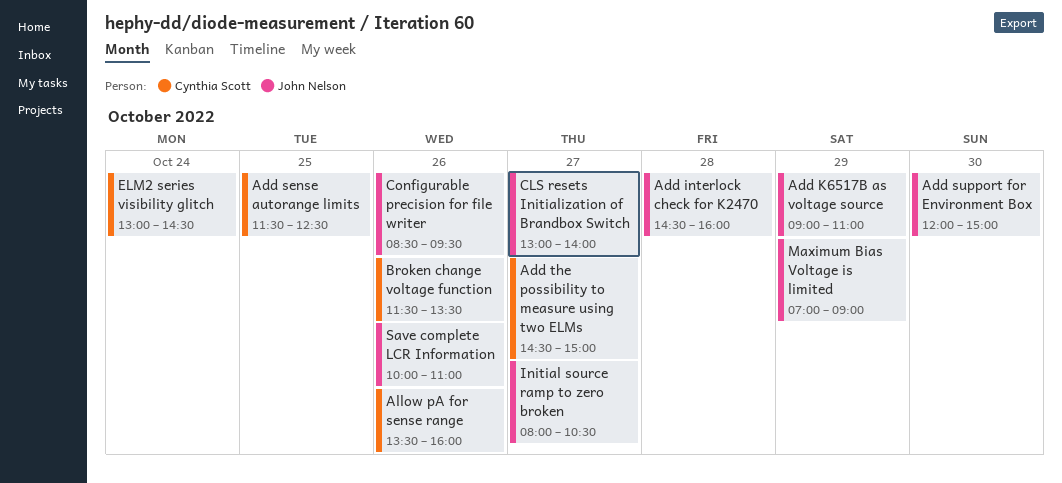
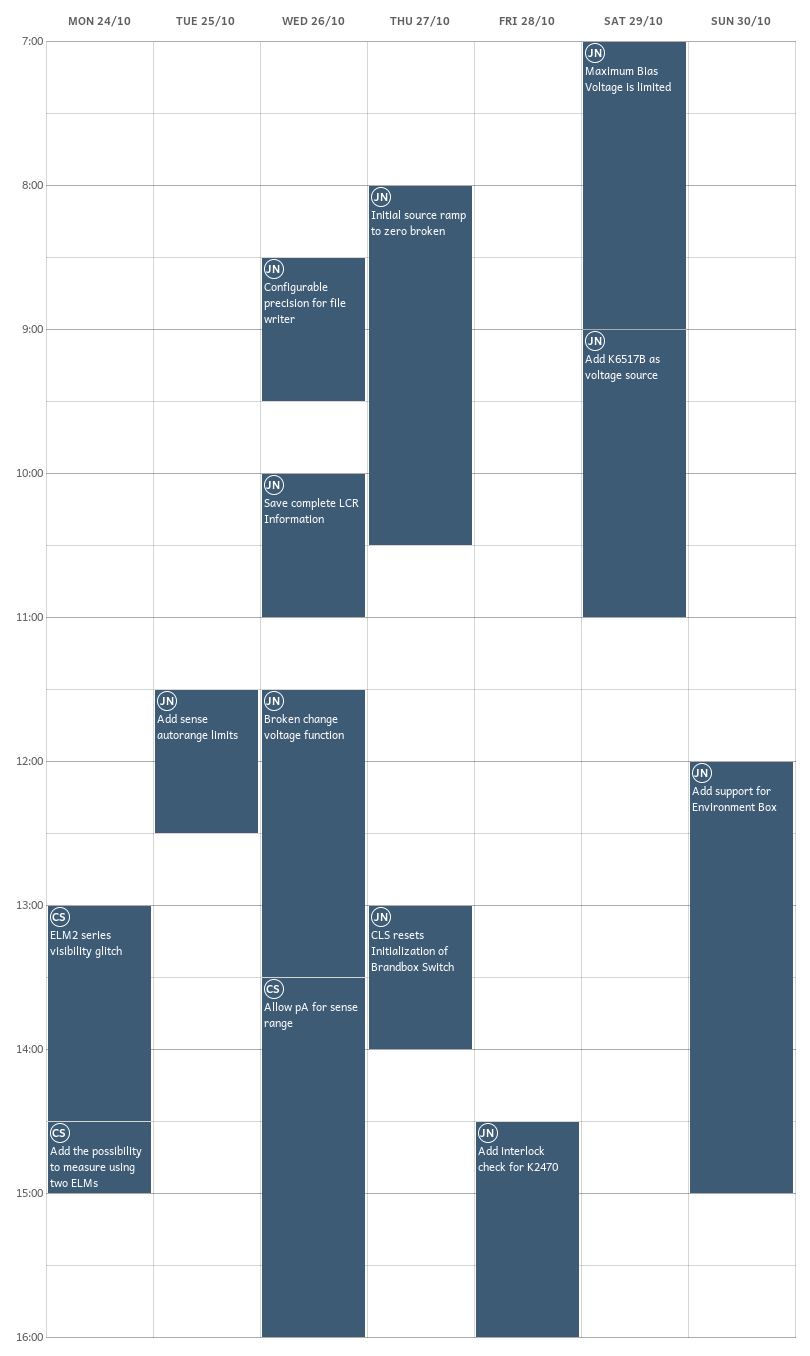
Add sense autorange limits, owner: Cynthia Scott -> John Nelson
Add the possibility to measure using two ELMs, day: Oct 27 -> Oct 24
Broken change voltage function, owner: Cynthia Scott -> John Nelson

